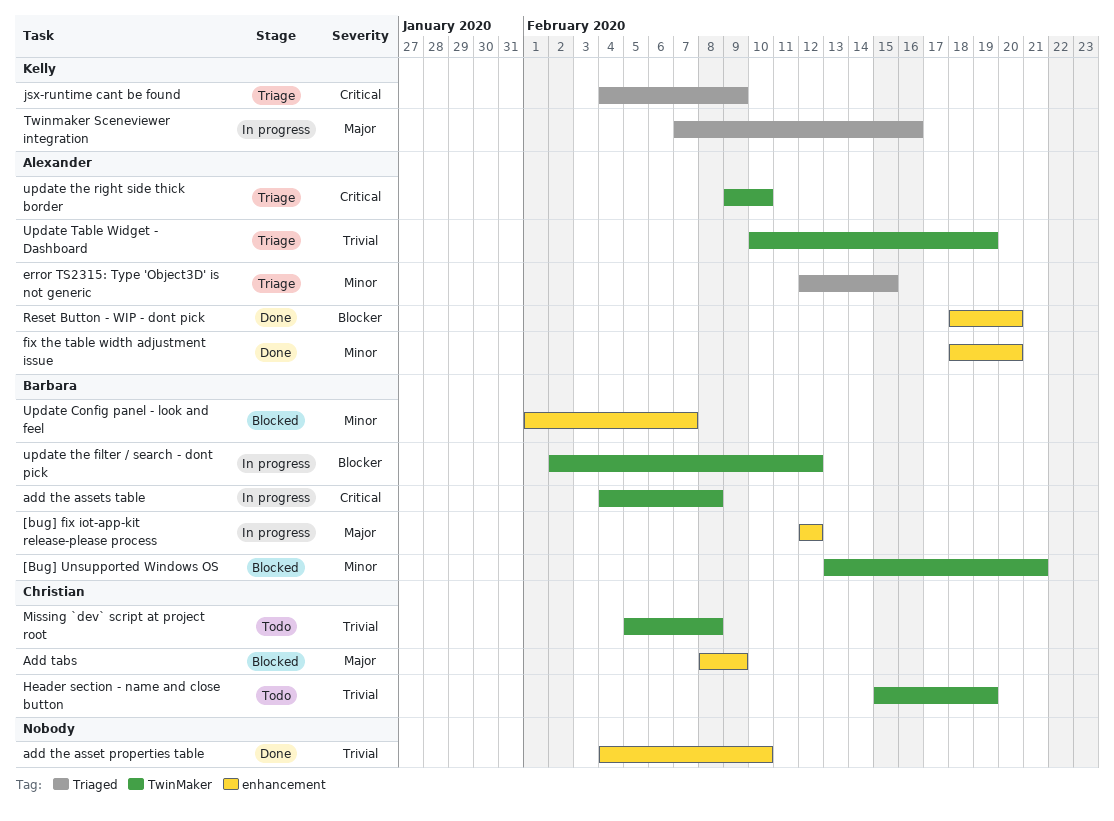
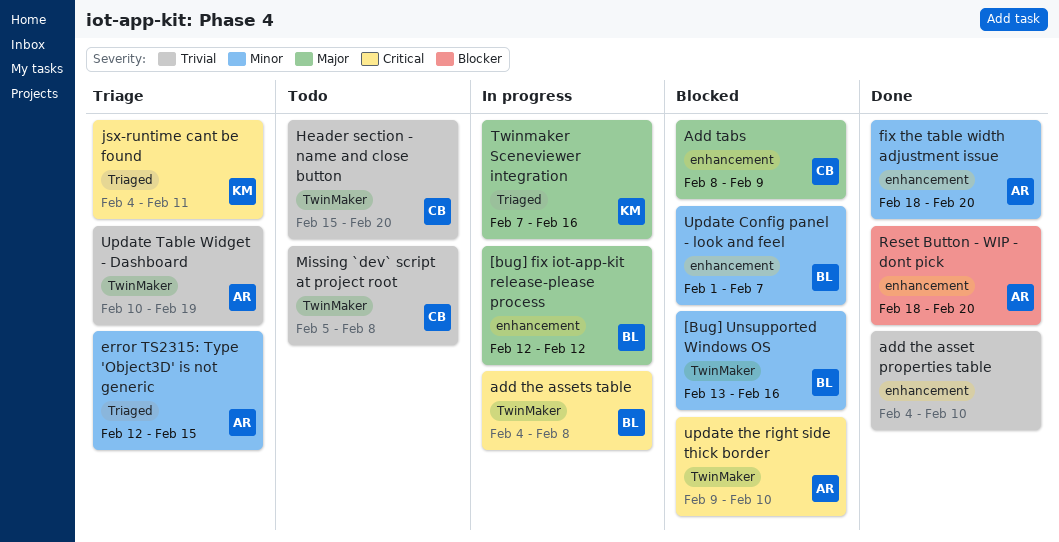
[Bug] Unsupported Windows OS, due: Feb 21 -> Feb 16
Header section - name and close button, due: Feb 19 -> Feb 20
jsx-runtime cant be found, due: Feb 9 -> Feb 11
update the filter / search - dont pick: present -> none
update the right side thick border, status: Triage -> Blocked

